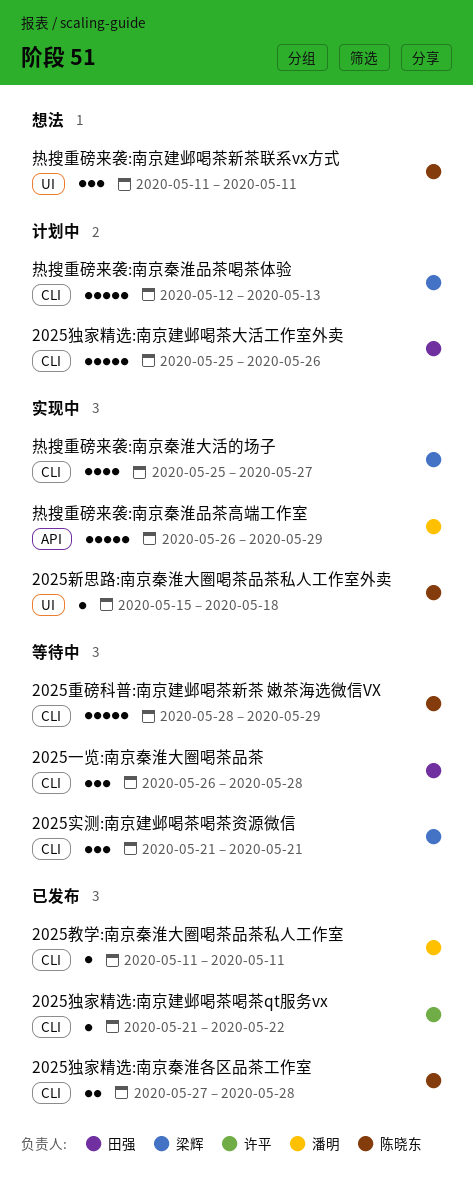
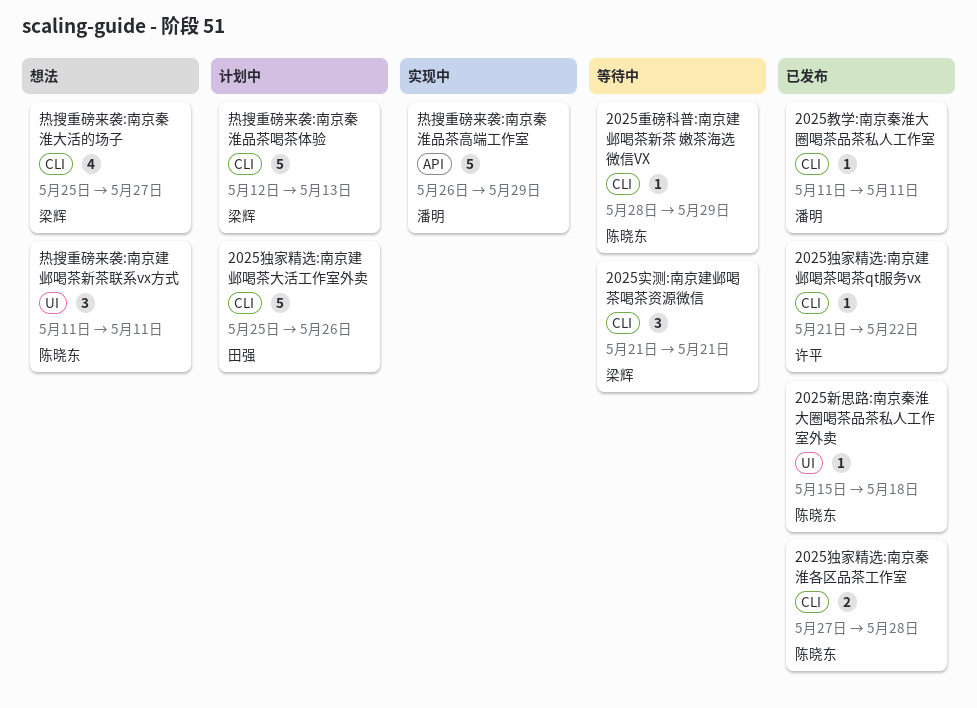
2025一览:南京秦淮大圈喝茶品茶: present -> none
2025新思路:南京秦淮大圈喝茶品茶私人工作室外卖, status: 实现中 -> 已发布
2025重磅科普:南京建邺喝茶新茶 嫩茶海选微信VX, estimate: 5 -> 1
热搜重磅来袭:南京秦淮大活的场子, status: 实现中 -> 想法

